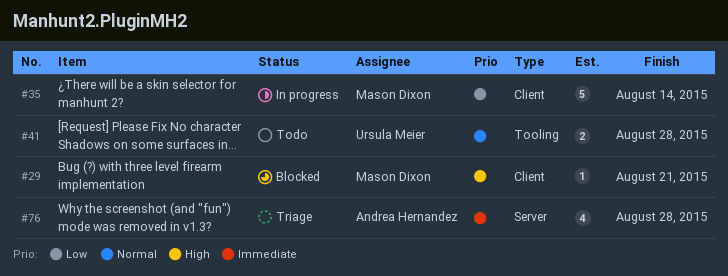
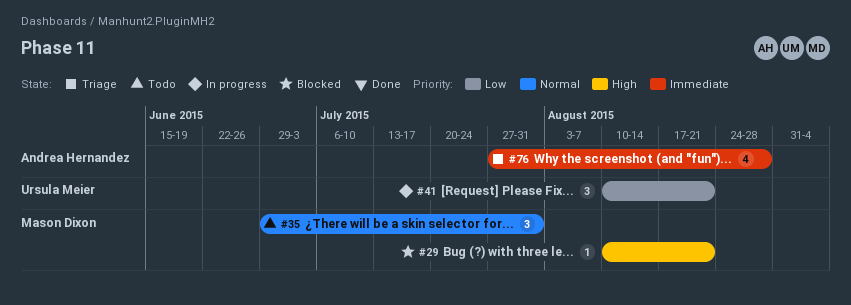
#35, status: In progress -> Todo
#35, priority: Low -> Normal
#35, estimate: 5 -> 3
#35, due: Aug 14 -> Jul 31
#41, status: Todo -> In progress
#41, priority: Normal -> Low
#41, estimate: 2 -> 3
#41, due: Aug 28 -> Aug 21

